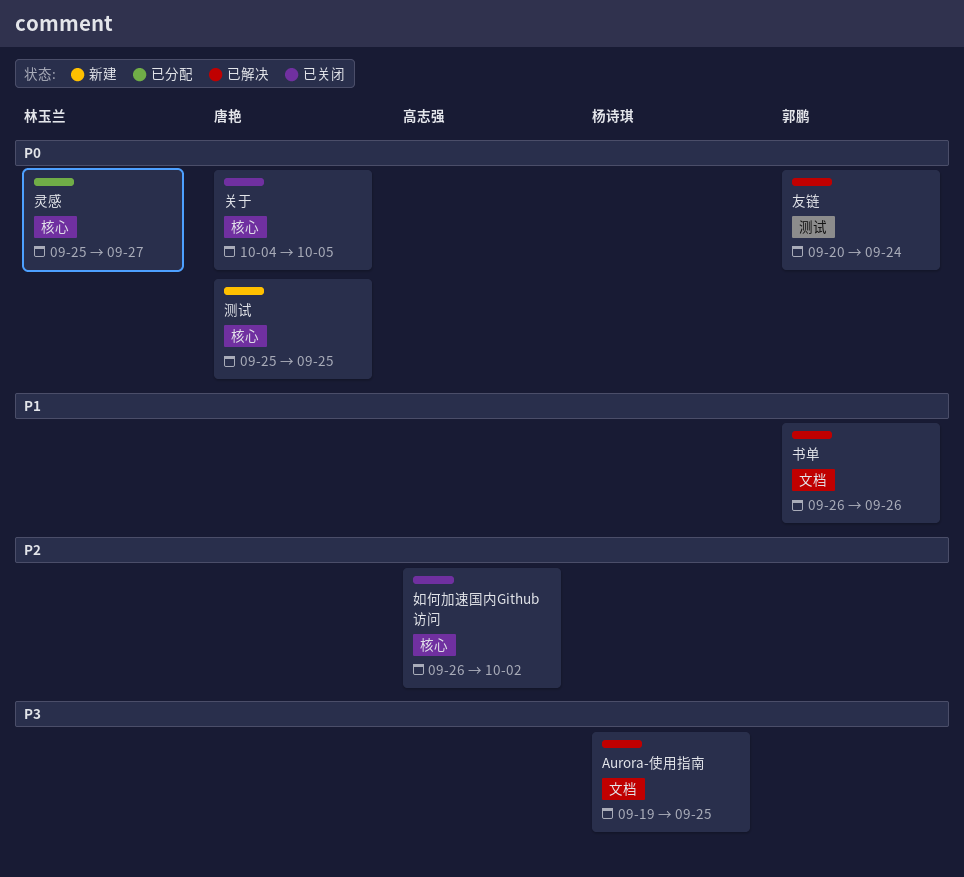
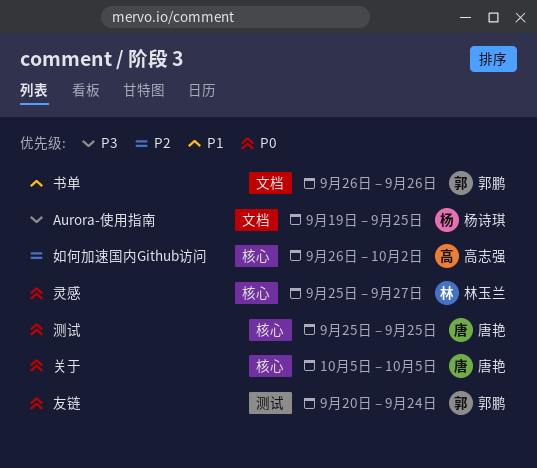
关于, start: Oct 4 -> Oct 5

